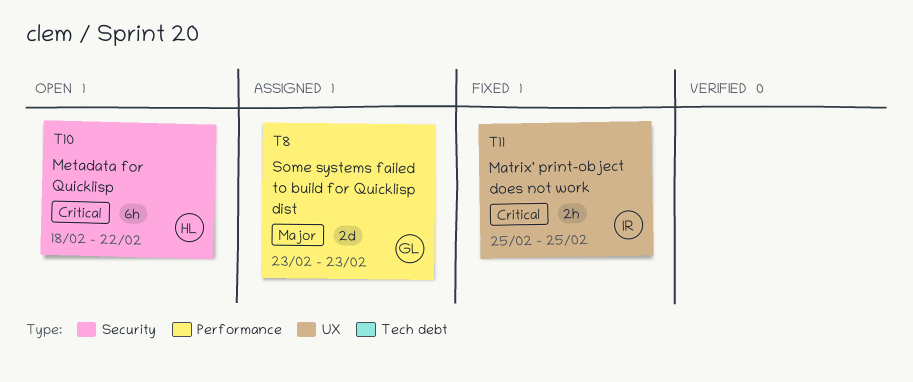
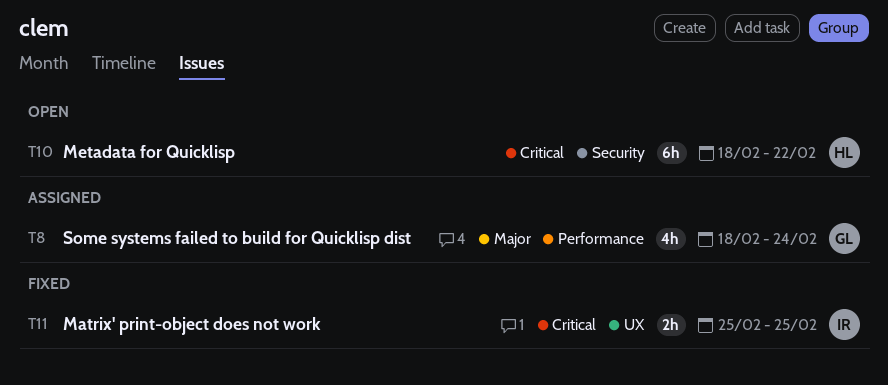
T8, estimate: 2d -> 4h
T8, start: Feb 23 -> Feb 18
T8, due: Feb 23 -> Feb 24

